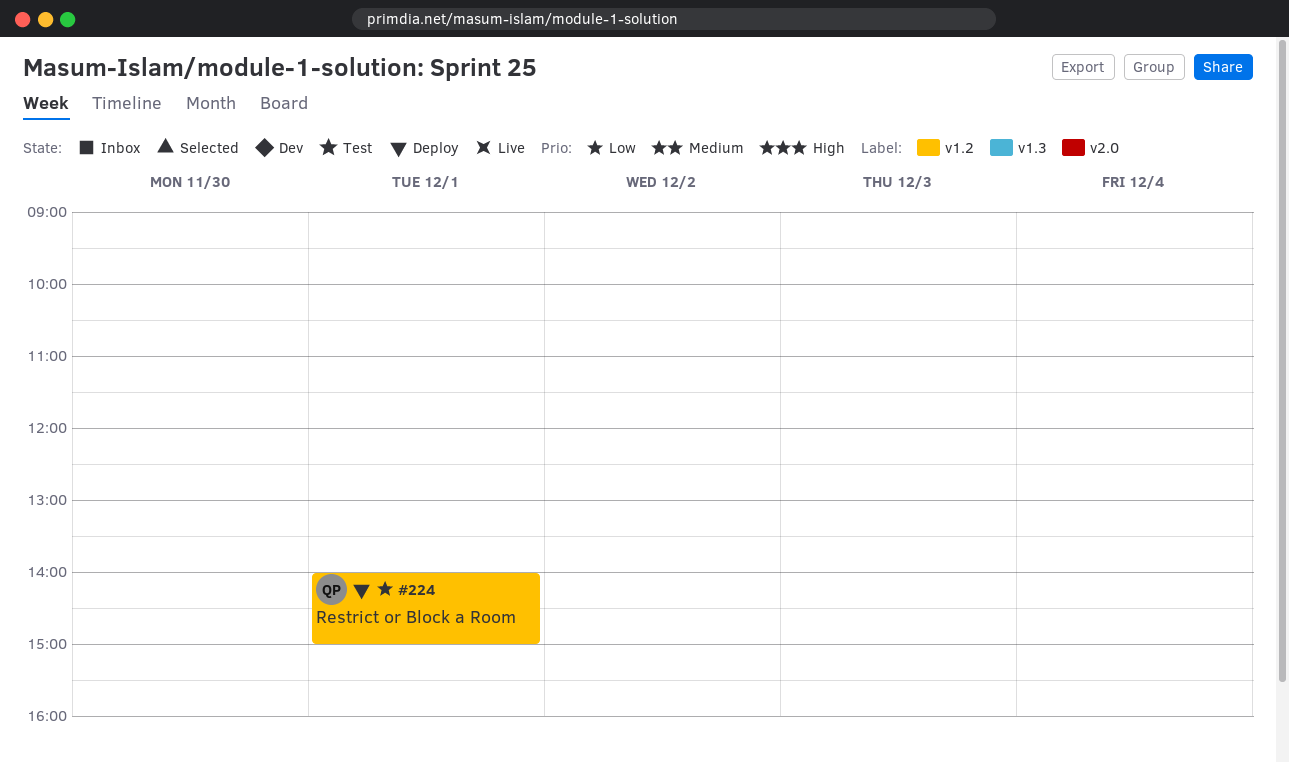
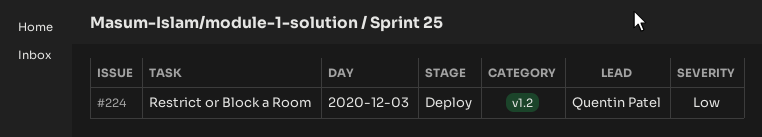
#224, day: Dec 1 -> Dec 3

